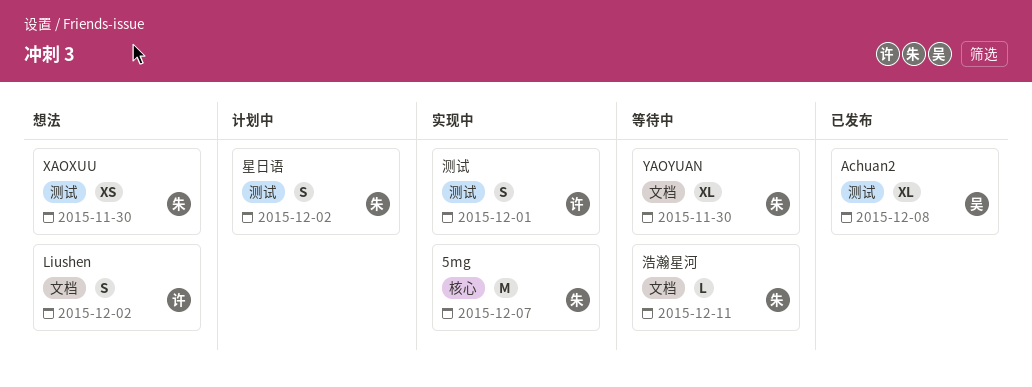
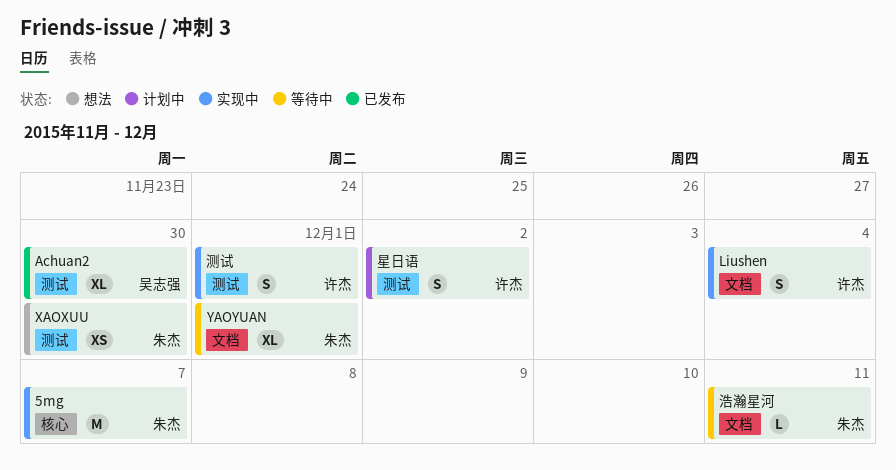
Achuan2, due: Dec 8 -> Nov 30
Liushen, status: 想法 -> 实现中
Liushen, due: Dec 2 -> Dec 4
YAOYUAN, due: Nov 30 -> Dec 1
星日语, owner: 朱杰 -> 许杰

